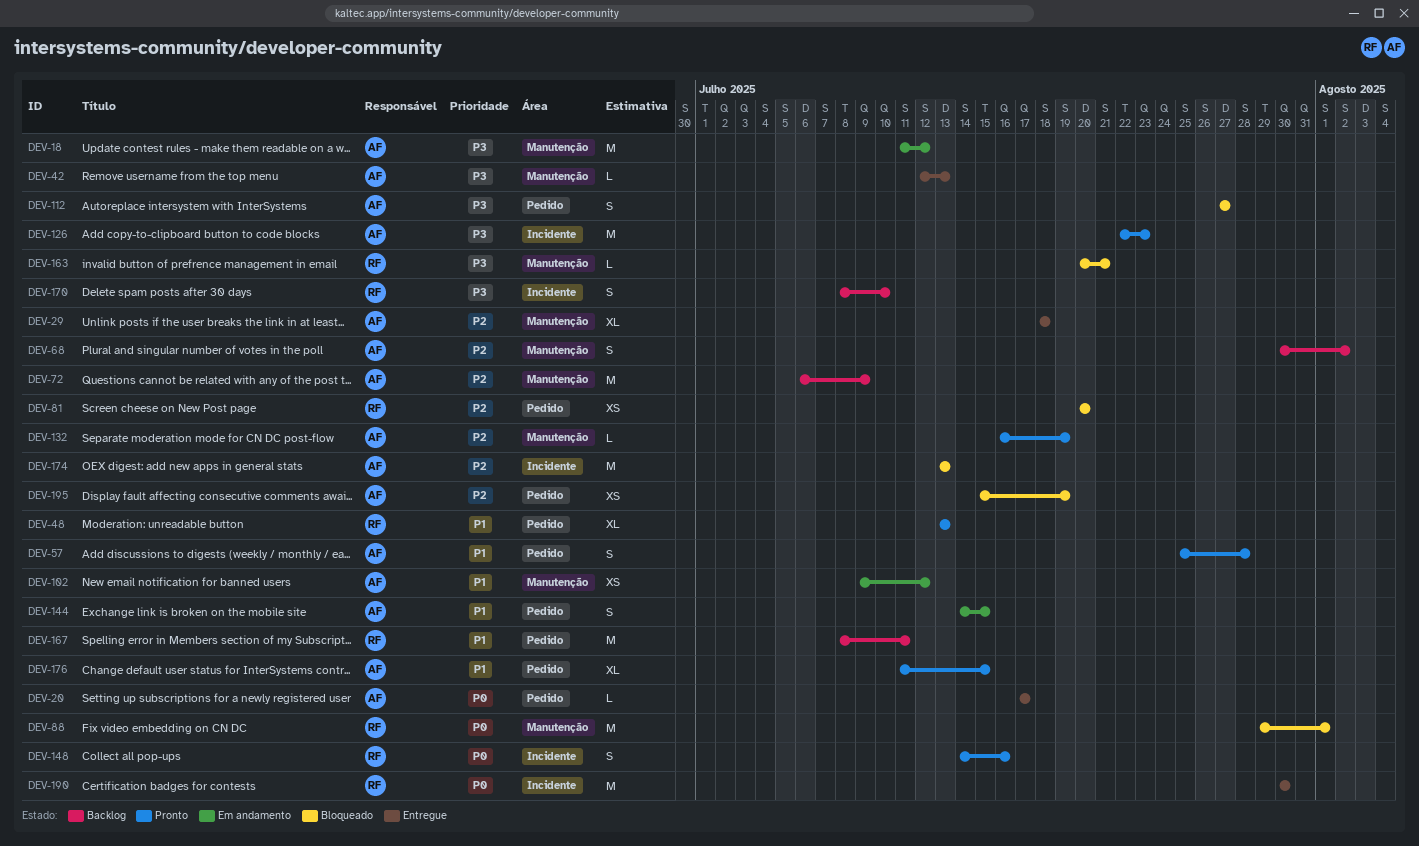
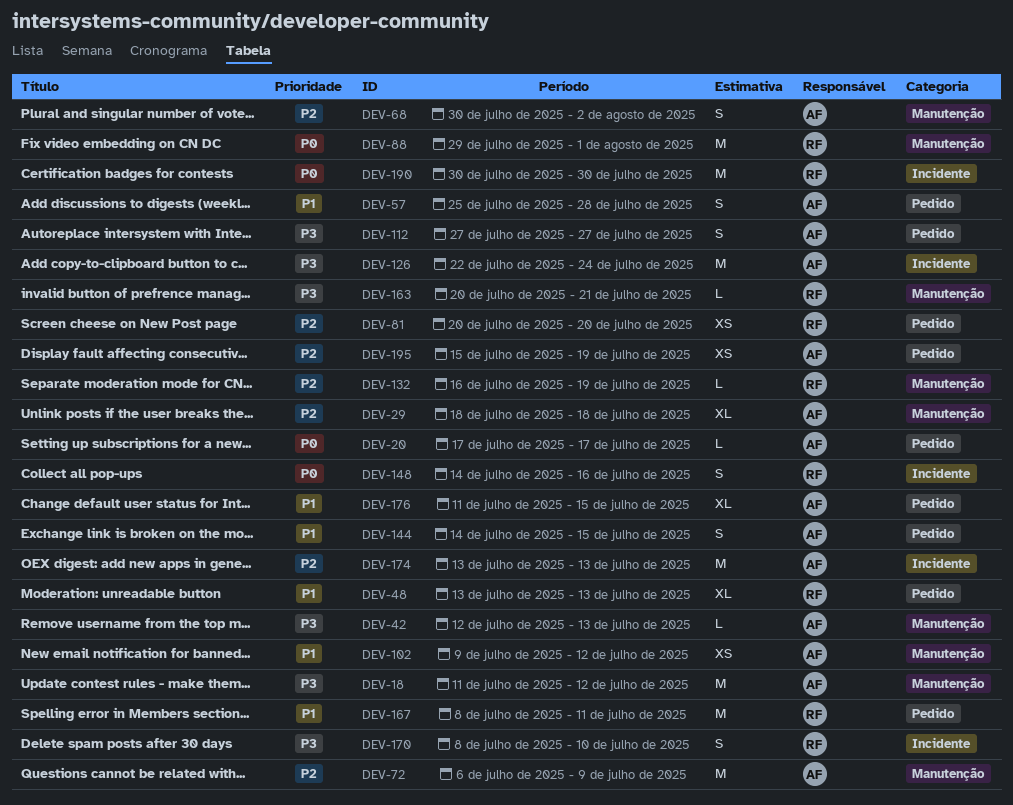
DEV-126, due: Jul 23 -> Jul 24
DEV-132, owner: AF -> RF

